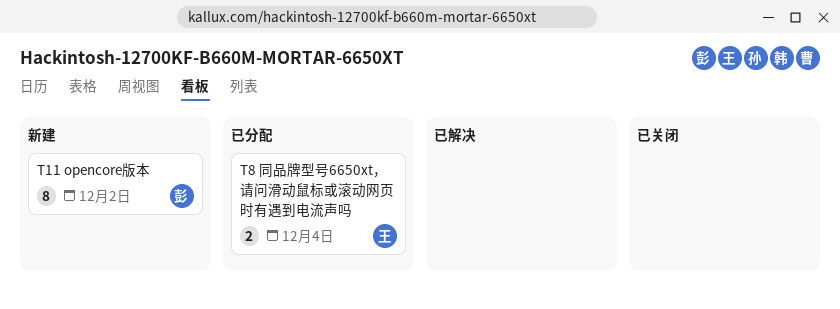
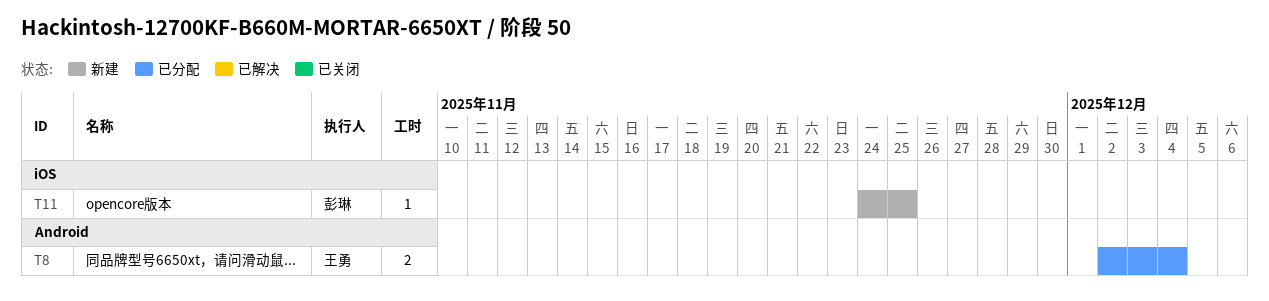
T11, estimate: 8 -> 1
T11, due: Dec 2 -> Nov 25

